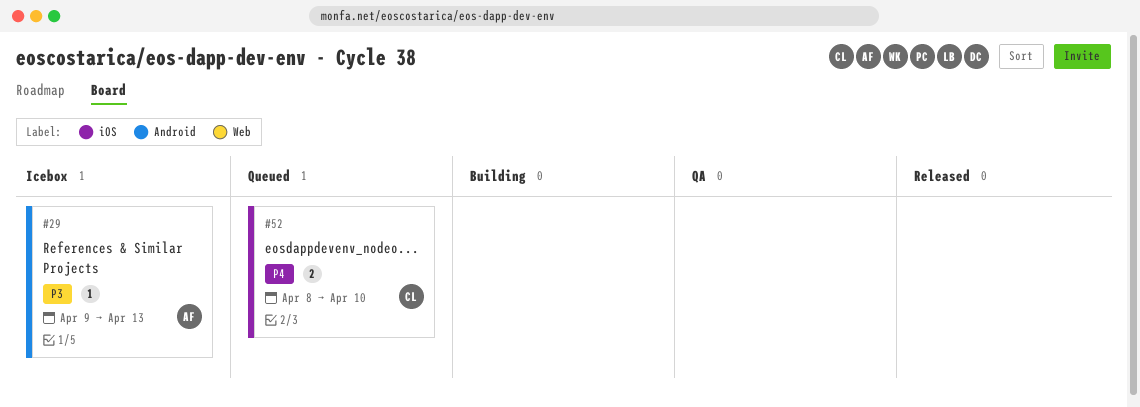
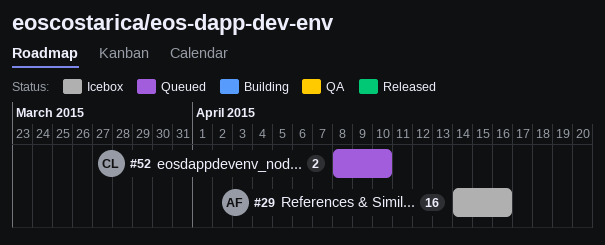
#29, estimate: 1 -> 16
#29, start: Apr 9 -> Apr 14
#29, due: Apr 13 -> Apr 16

